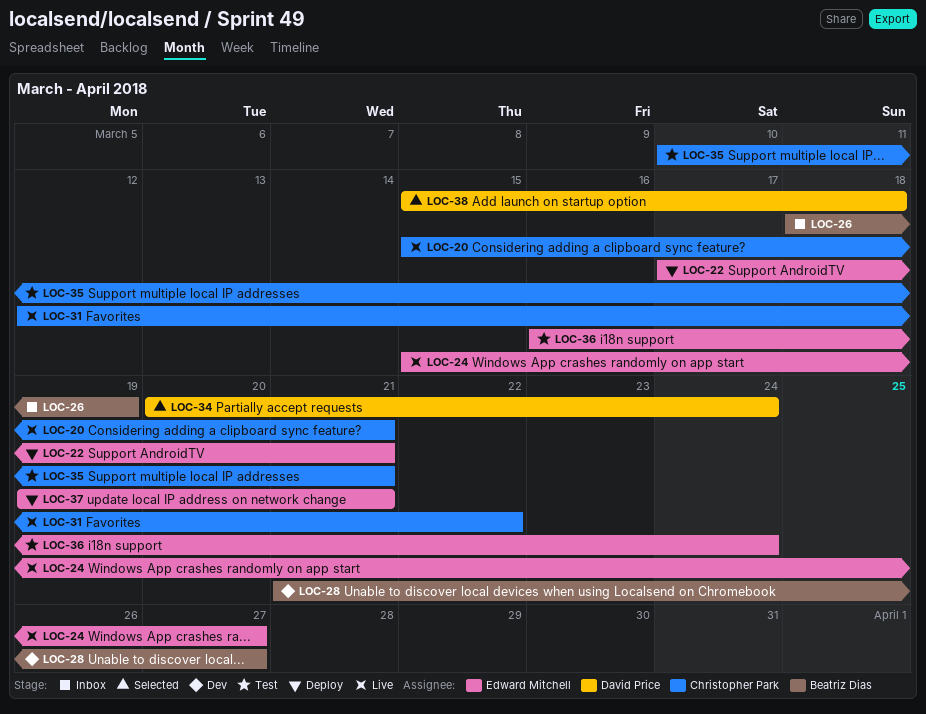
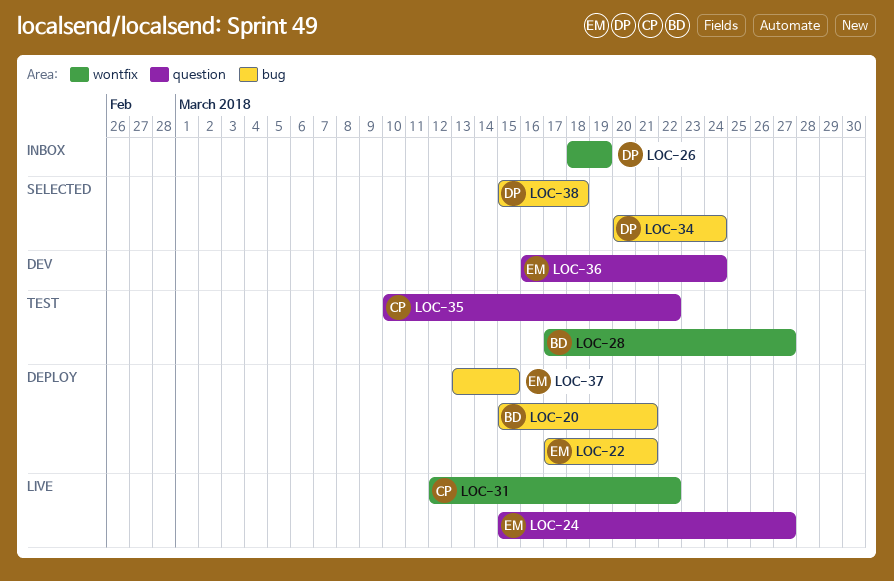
LOC-20, status: Live -> Deploy
LOC-20, owner: Christopher Park -> Beatriz Dias
LOC-26, owner: Beatriz Dias -> David Price
LOC-28, status: Dev -> Test
LOC-28, start: Mar 21 -> Mar 17
LOC-35, due: Mar 21 -> Mar 22
LOC-36, status: Test -> Dev
LOC-37, start: Mar 19 -> Mar 13
LOC-37, due: Mar 21 -> Mar 15

